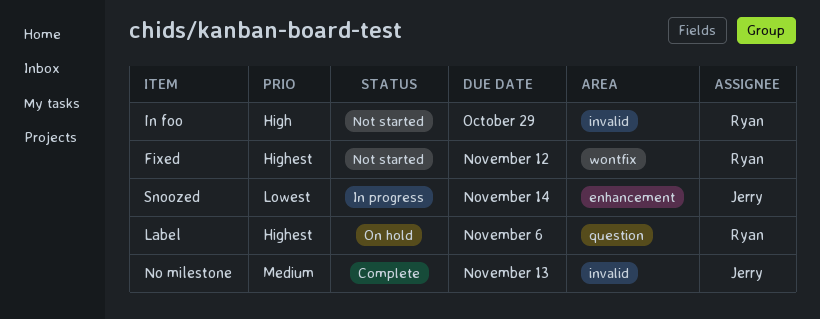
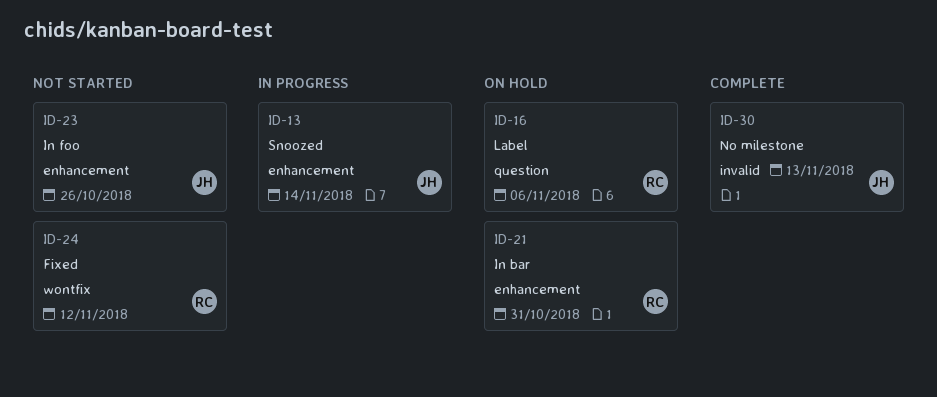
In bar: none -> present
In foo, owner: Ryan -> Jerry
In foo, label: invalid -> enhancement
In foo, due: Oct 29 -> Oct 26

